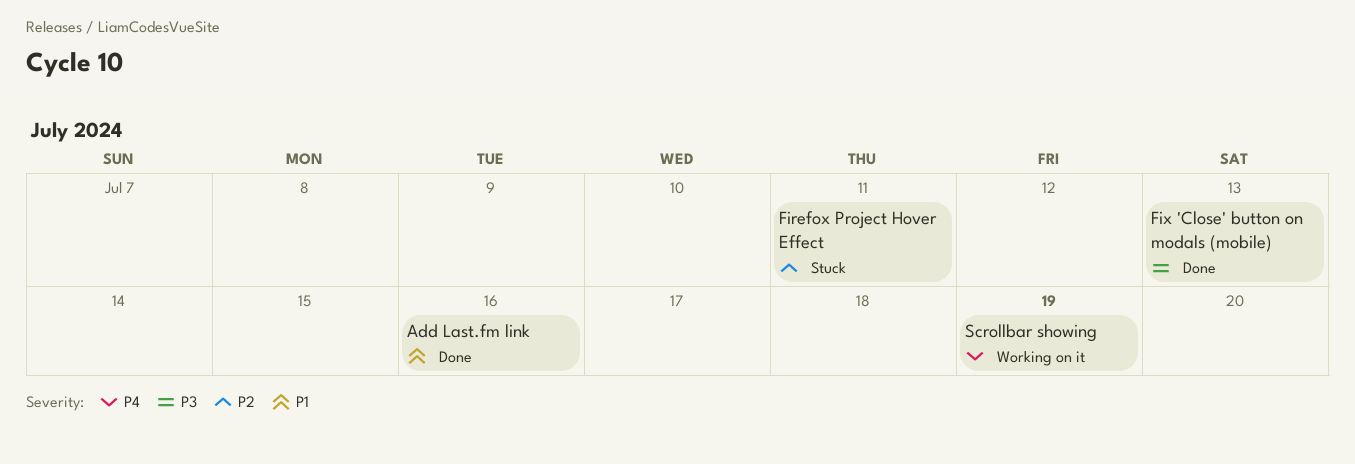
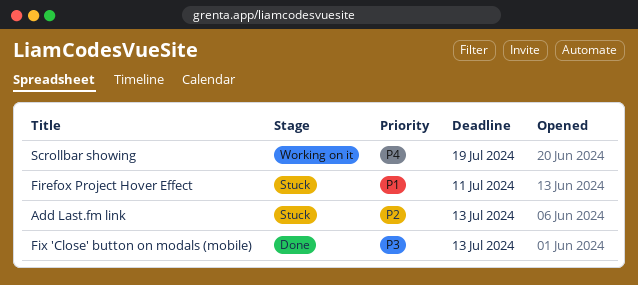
Add Last.fm link, status: Done -> Stuck
Add Last.fm link, priority: P1 -> P2
Add Last.fm link, due: Jul 16 -> Jul 13
Firefox Project Hover Effect, priority: P2 -> P1

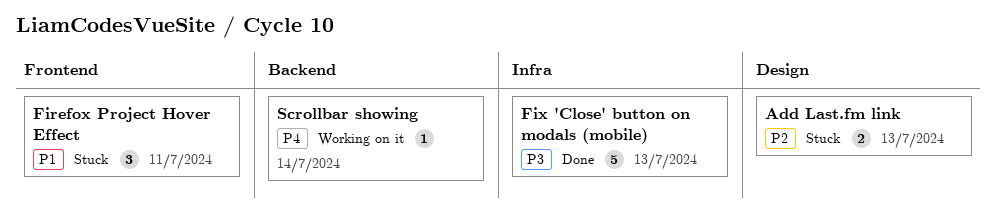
Scrollbar showing, due: Jul 19 -> Jul 14

